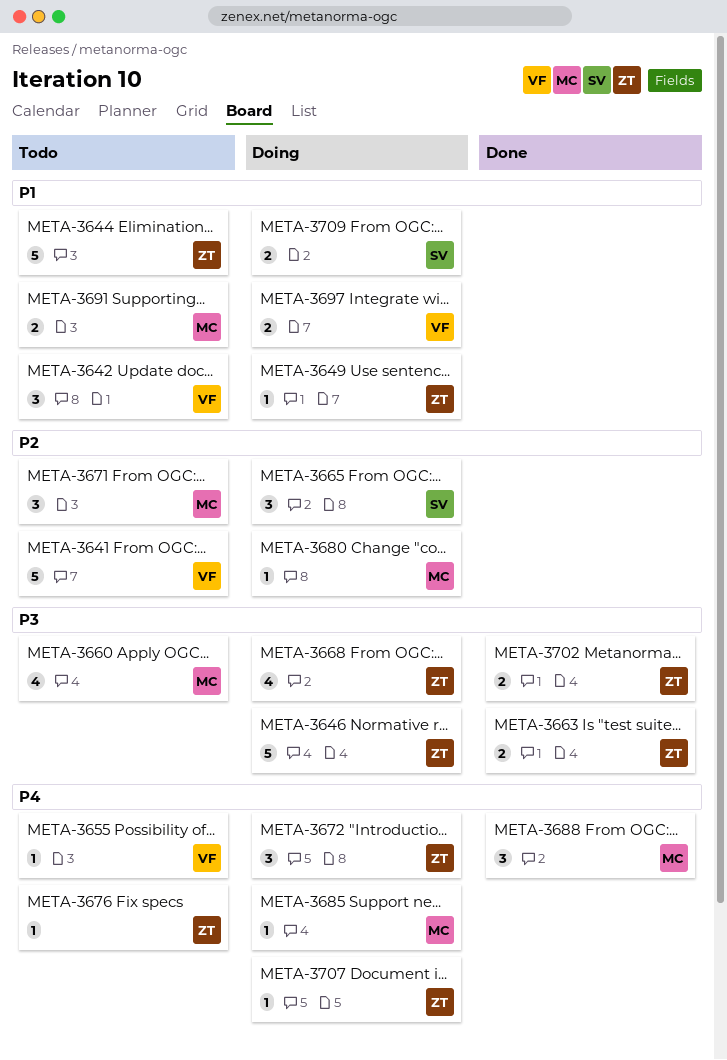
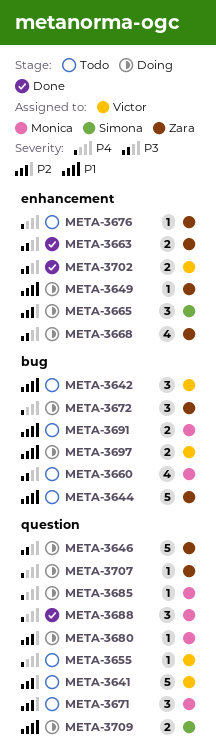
META-3702, owner: Zara -> Victor

